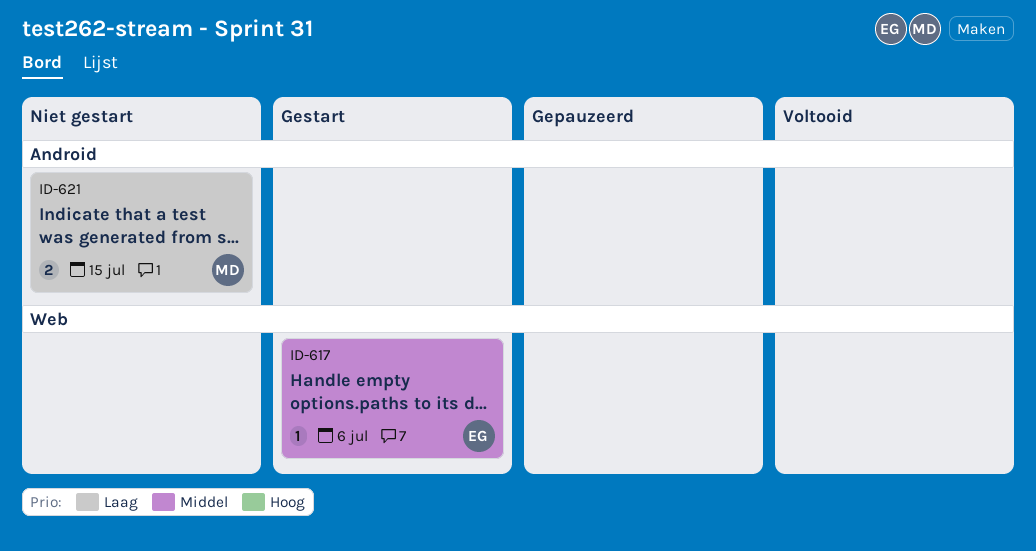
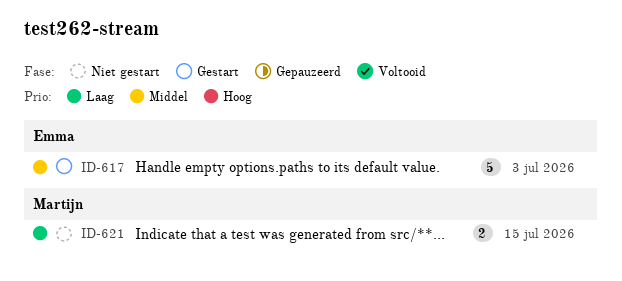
ID-617, estimate: 1 -> 5
ID-617, due: Jul 6 -> Jul 3

